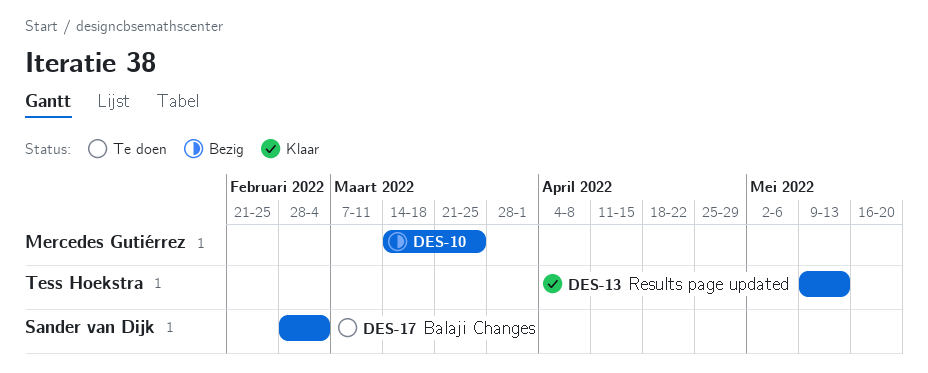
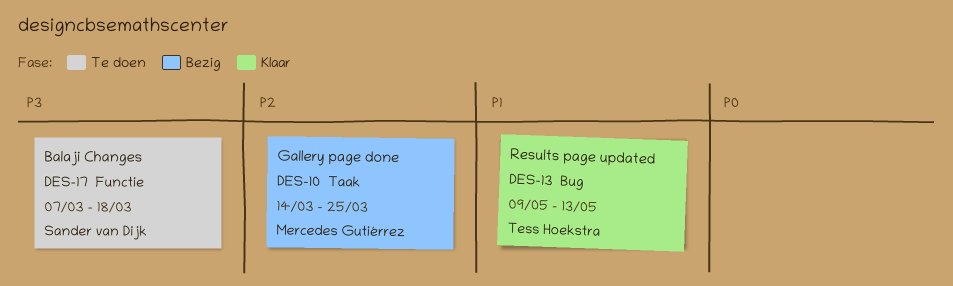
DES-17, start: Feb 28 -> Mar 7
DES-17, due: Mar 4 -> Mar 18

